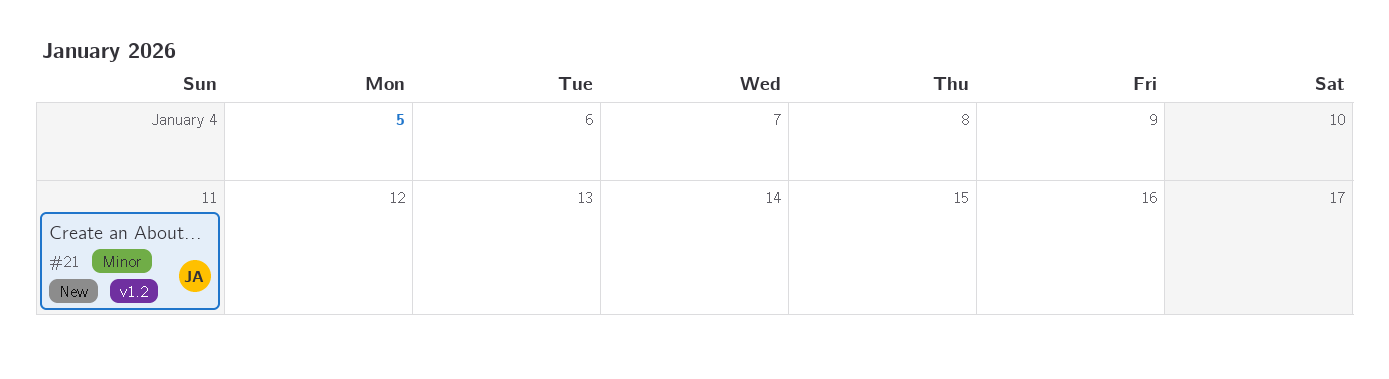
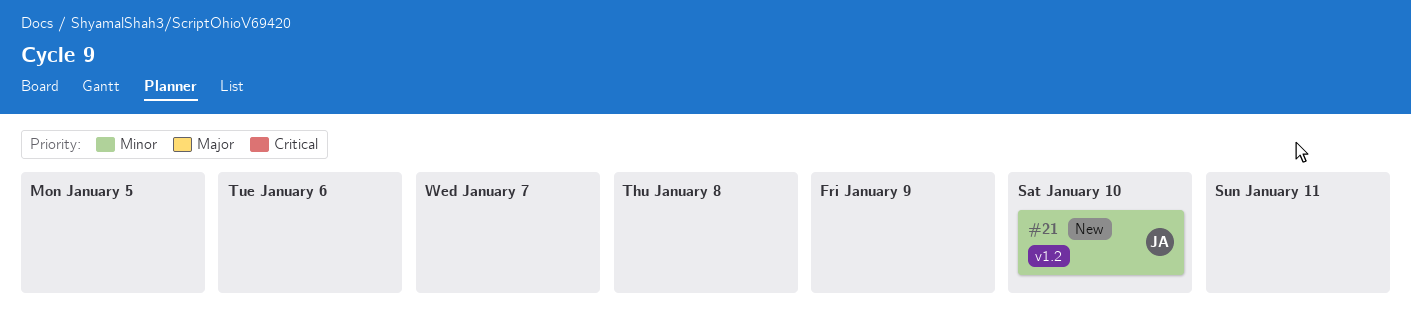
#21, due: Jan 11 -> Jan 10

